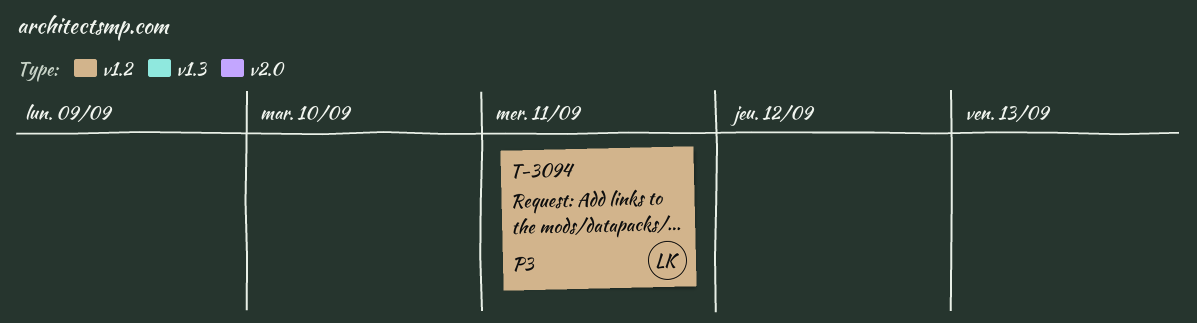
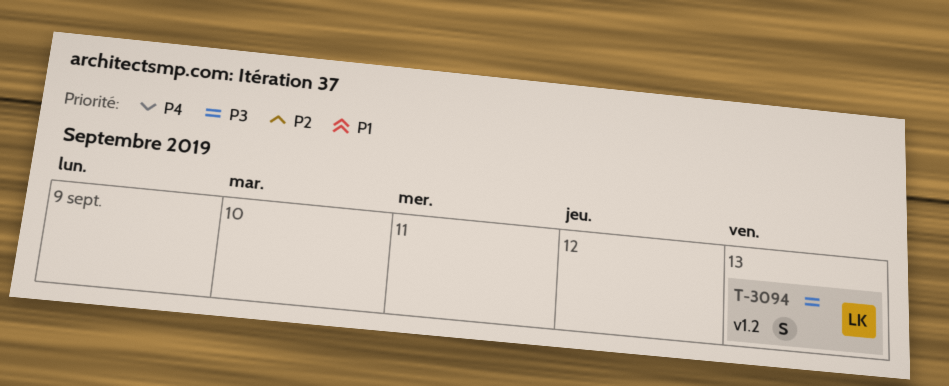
T-3094, due: Sep 11 -> Sep 13

